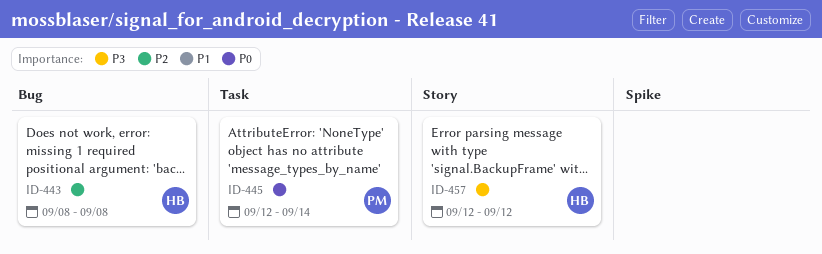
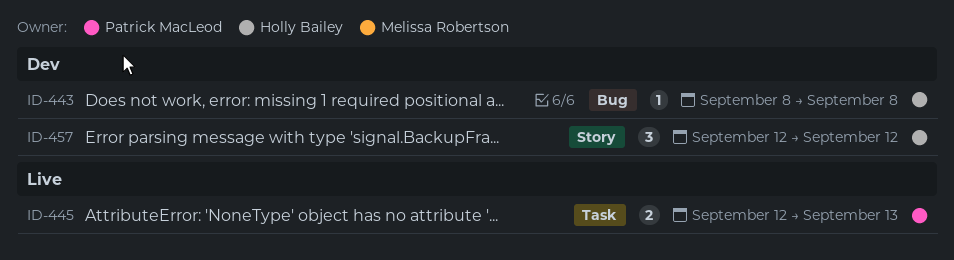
ID-445, due: Sep 14 -> Sep 13

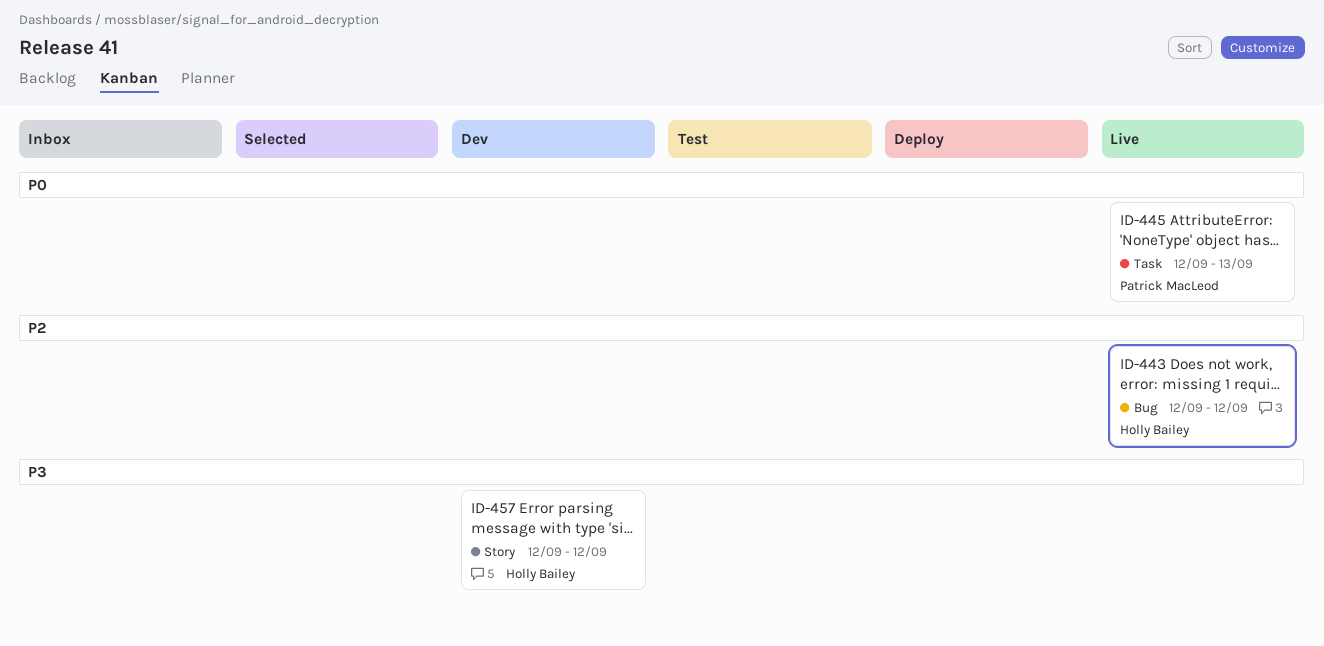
ID-443, status: Dev -> Live
ID-443, start: Sep 8 -> Sep 12
ID-443, due: Sep 8 -> Sep 12

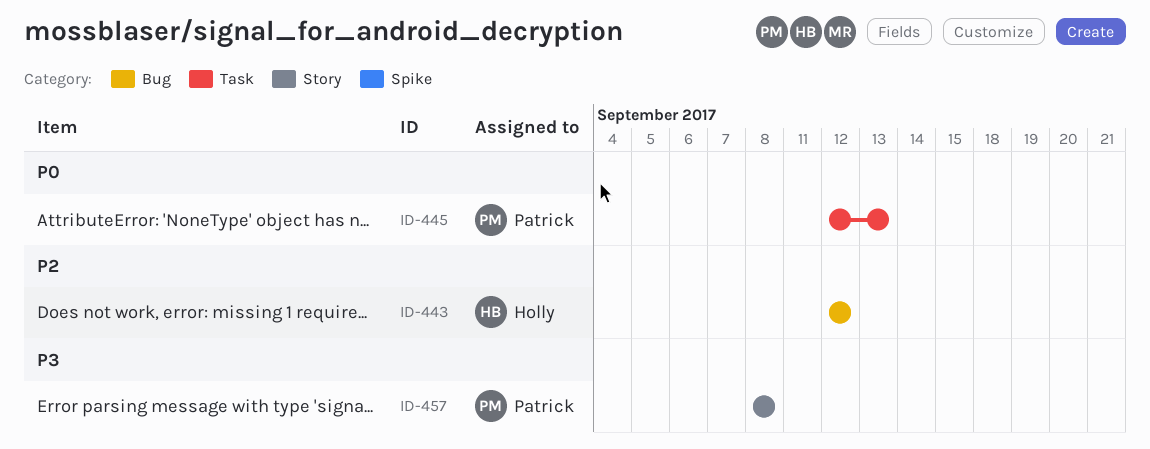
ID-457, owner: Holly Bailey -> Patrick MacLeod
ID-457, start: Sep 12 -> Sep 8
ID-457, due: Sep 12 -> Sep 8

